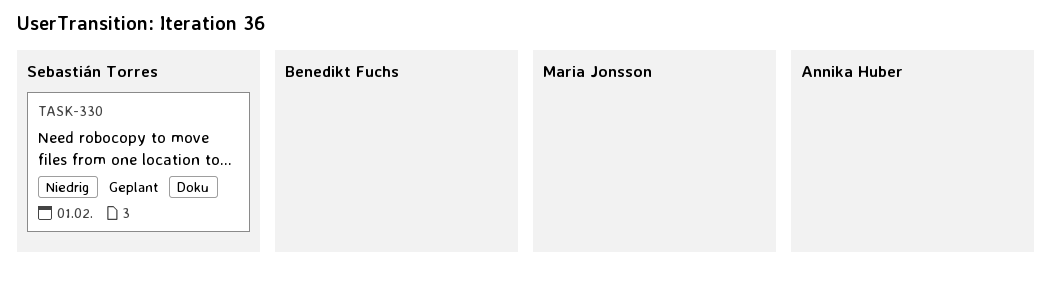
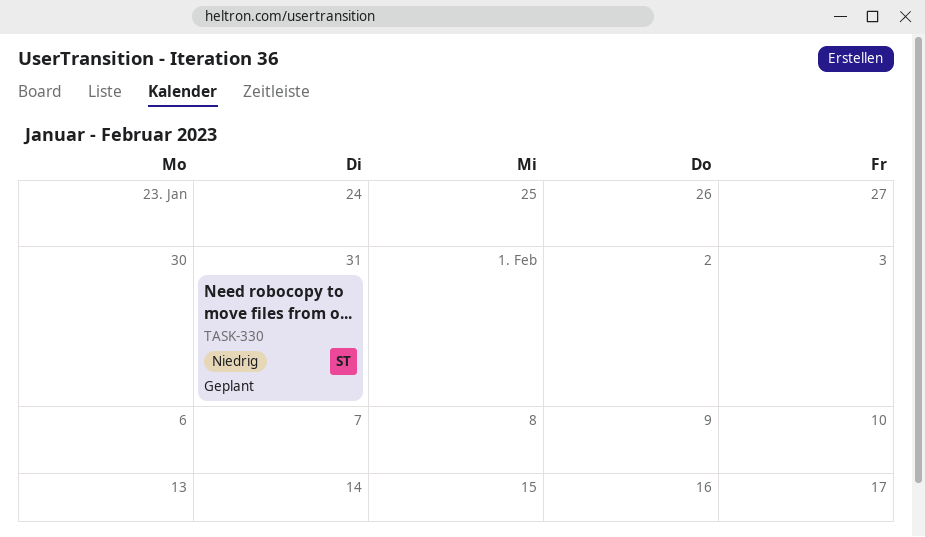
TASK-330, due: Feb 1 -> Jan 31

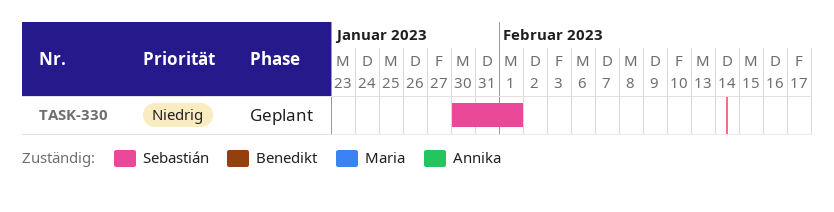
TASK-330, due: Jan 31 -> Feb 1

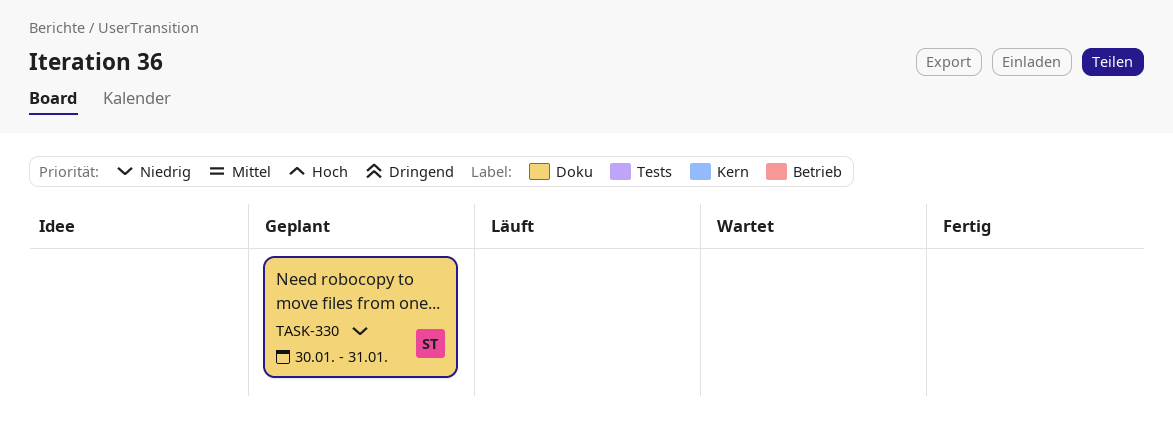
TASK-330, due: Feb 1 -> Jan 31

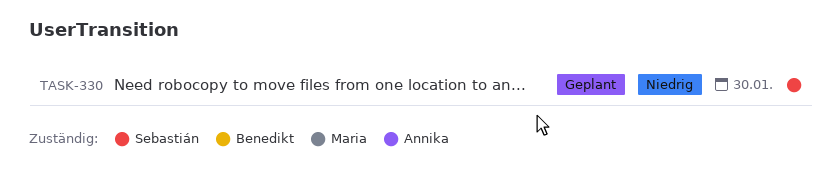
TASK-330, due: Jan 31 -> Jan 30

